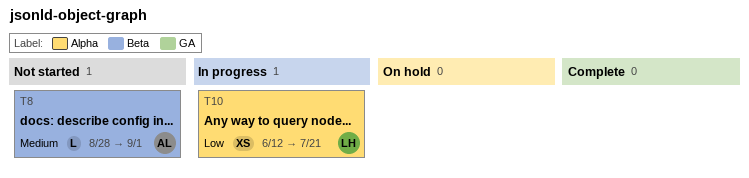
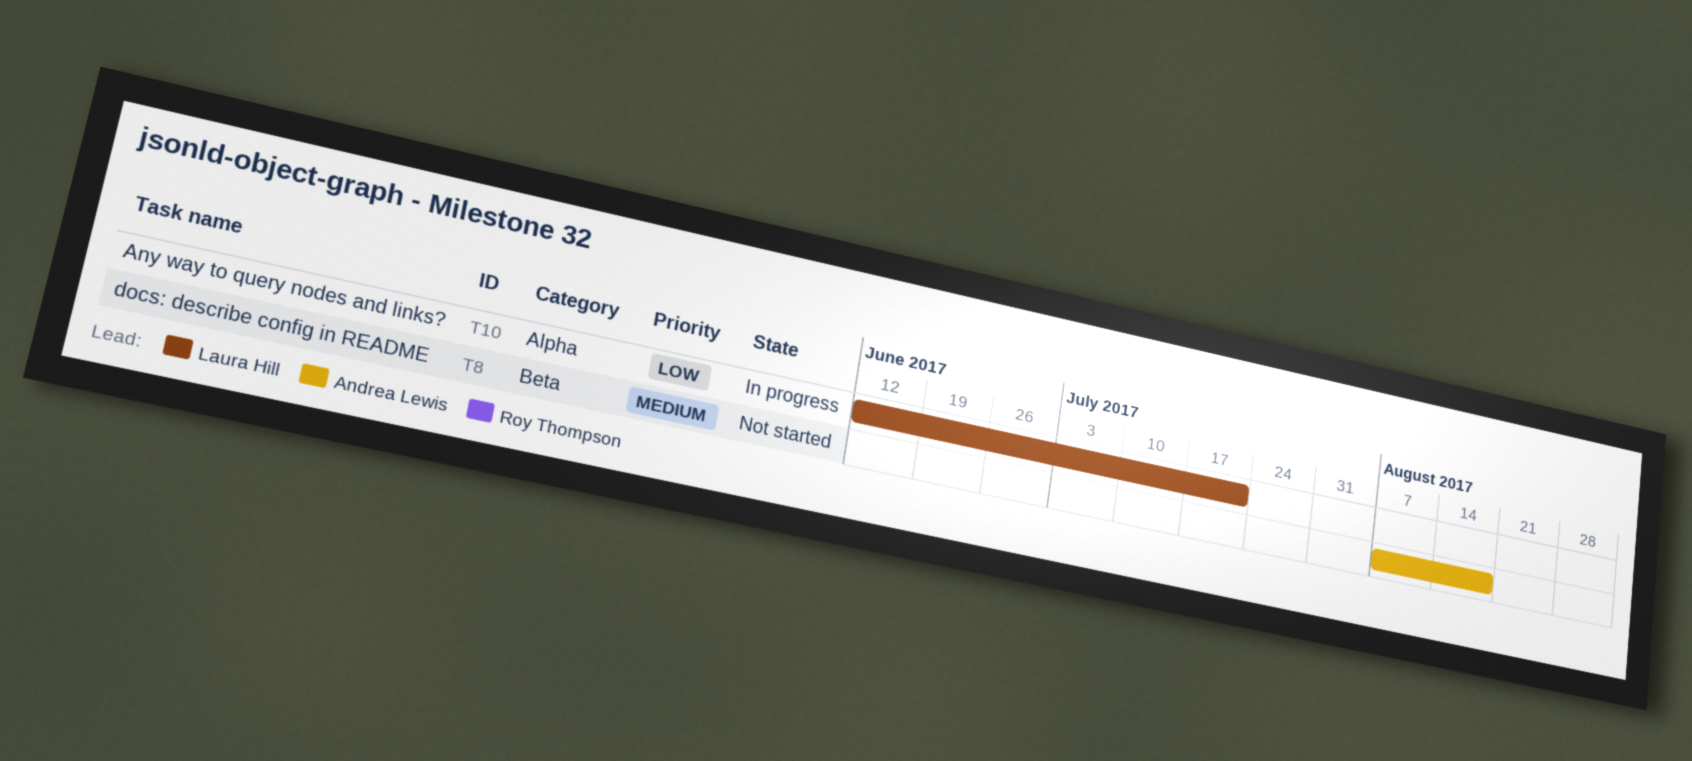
T8, start: Aug 28 -> Aug 7
T8, due: Sep 1 -> Aug 18

